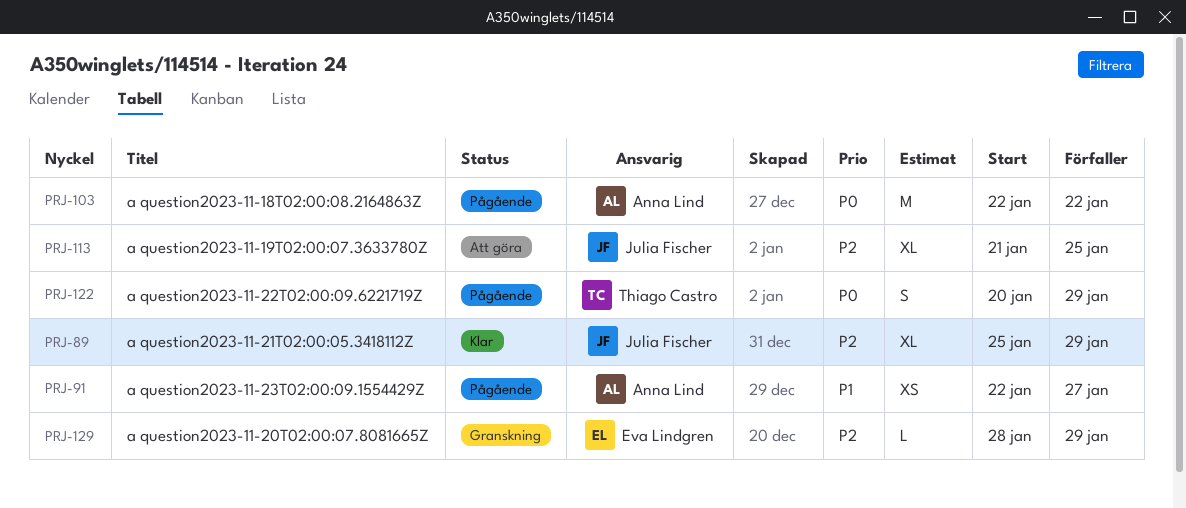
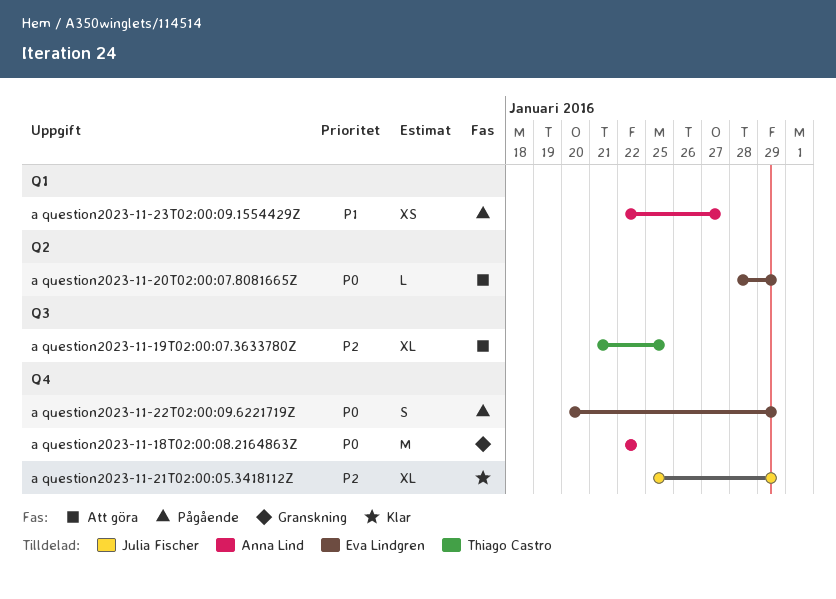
a question2023-11-18T02:00:08.2164863Z, status: Pågående -> Granskning
a question2023-11-19T02:00:07.3633780Z, owner: Julia Fischer -> Thiago Castro
a question2023-11-20T02:00:07.8081665Z, status: Granskning -> Att göra
a question2023-11-20T02:00:07.8081665Z, priority: P2 -> P0
a question2023-11-22T02:00:09.6221719Z, owner: Thiago Castro -> Eva Lindgren

